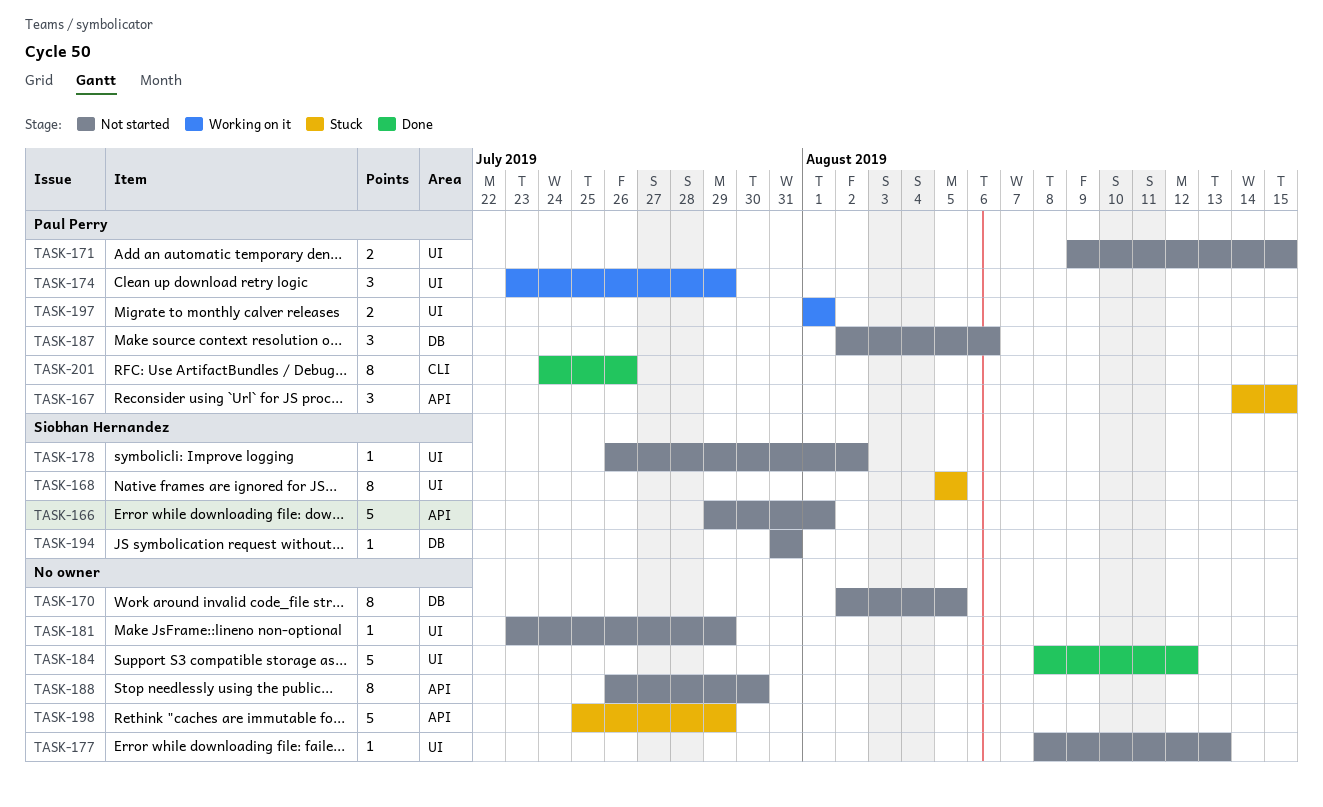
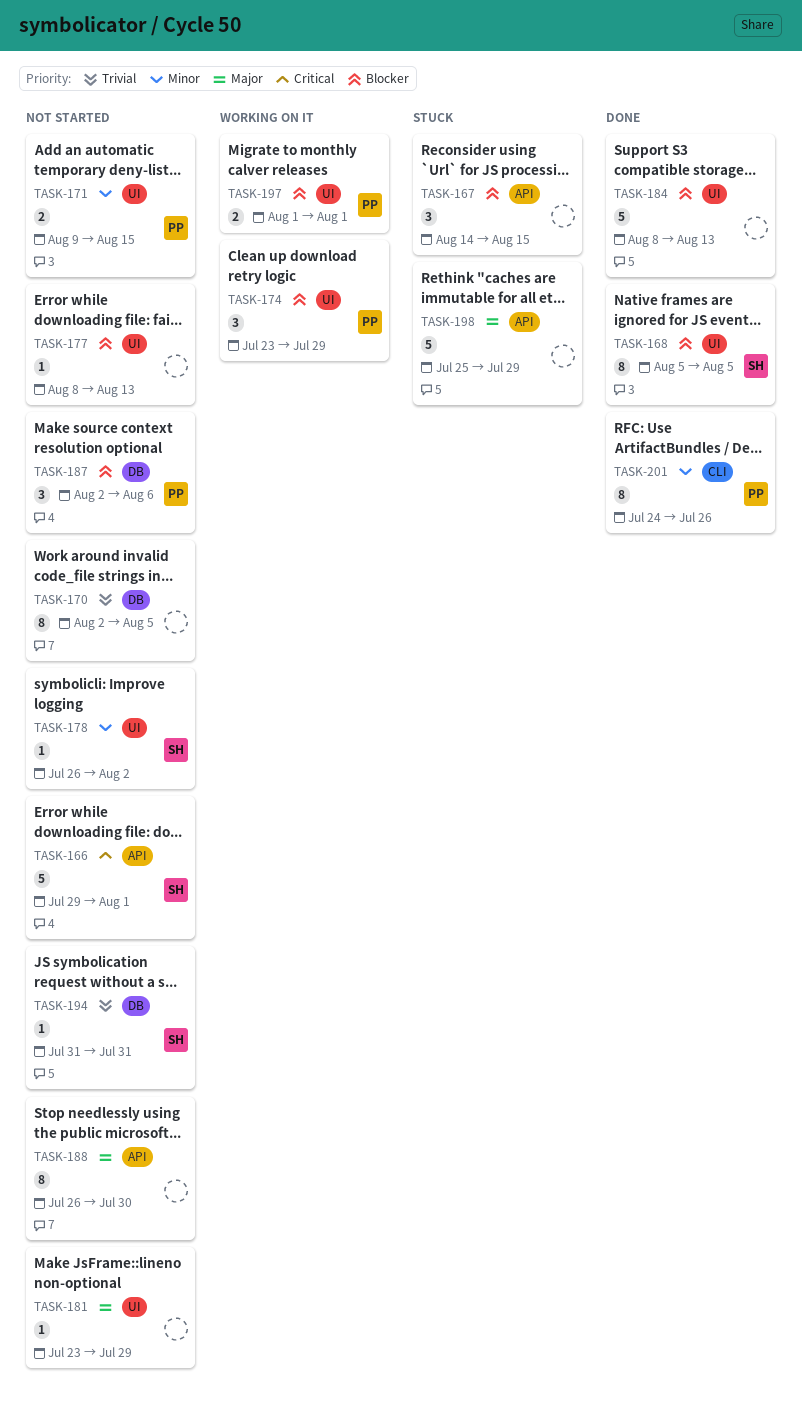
TASK-167, owner: Paul Perry -> none
TASK-168, status: Stuck -> Done
TASK-184, due: Aug 12 -> Aug 13

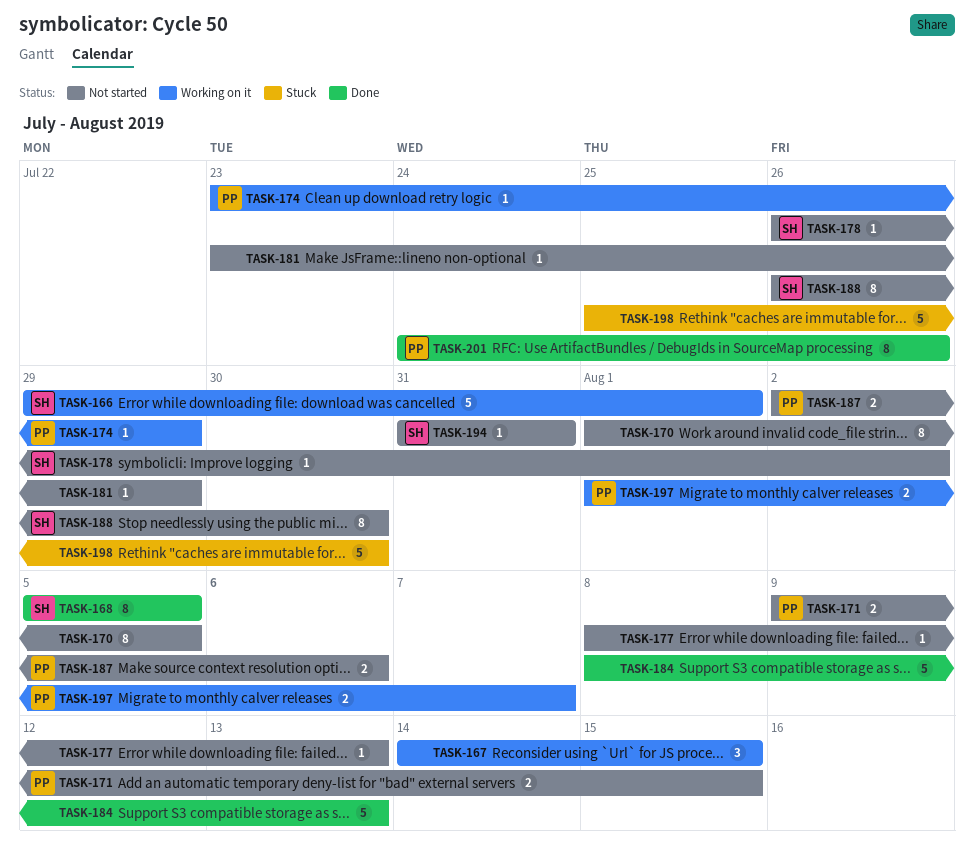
TASK-166, status: Not started -> Working on it
TASK-167, status: Stuck -> Working on it
TASK-170, start: Aug 2 -> Aug 1
TASK-174, estimate: 3 -> 1
TASK-187, estimate: 3 -> 2
TASK-188, owner: none -> SH
TASK-197, due: Aug 1 -> Aug 7
TASK-198, due: Jul 29 -> Jul 30

